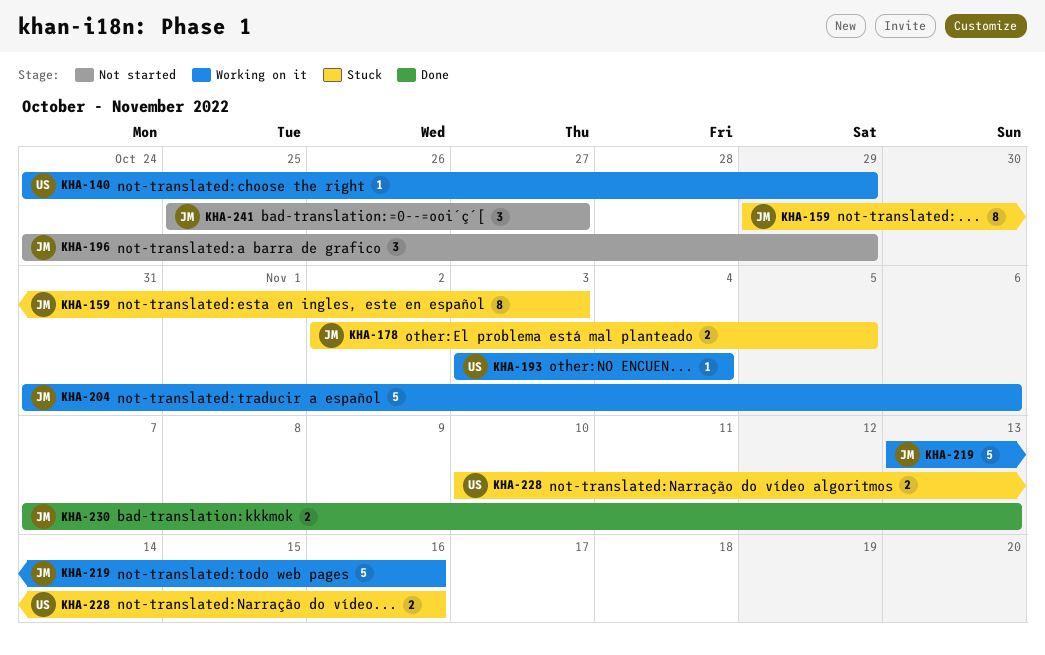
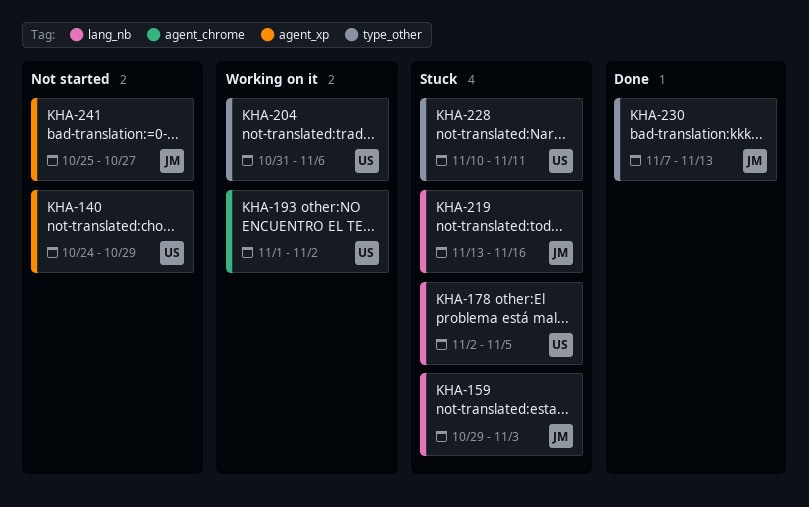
KHA-140, status: Working on it -> Not started
KHA-178, owner: JM -> US
KHA-193, start: Nov 3 -> Nov 1
KHA-193, due: Nov 4 -> Nov 2
KHA-196: present -> none
KHA-204, owner: JM -> US
KHA-219, status: Working on it -> Stuck
KHA-228, due: Nov 16 -> Nov 11

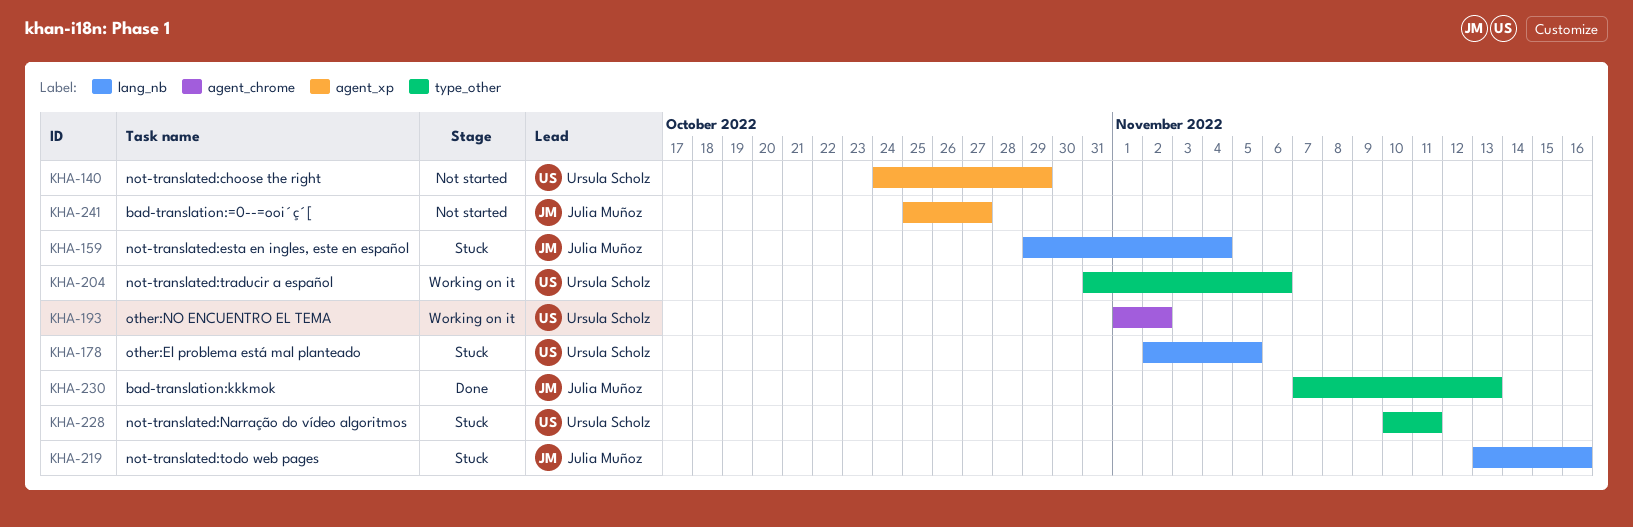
KHA-159, due: Nov 3 -> Nov 4

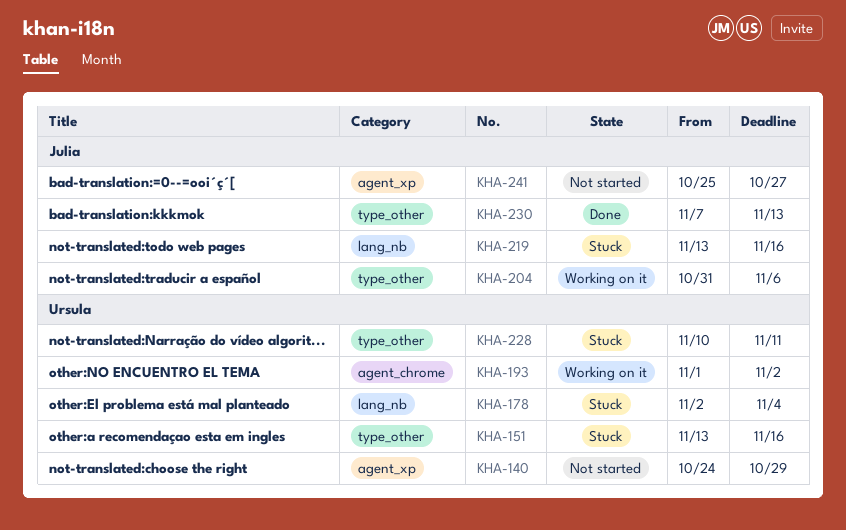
KHA-151: none -> present
KHA-159: present -> none
KHA-178, due: Nov 5 -> Nov 4
KHA-204, owner: Ursula Scholz -> Julia Muñoz

